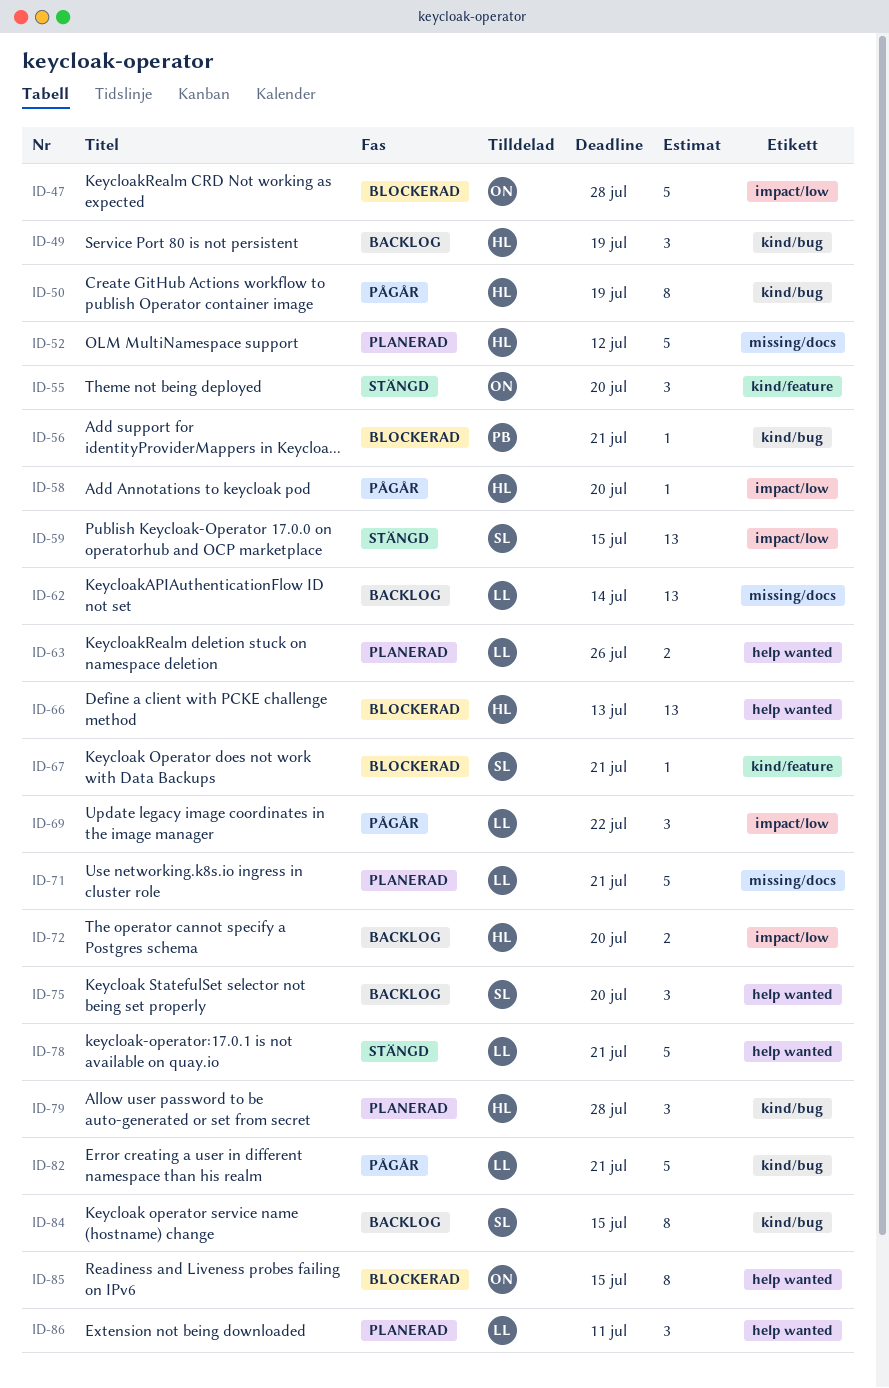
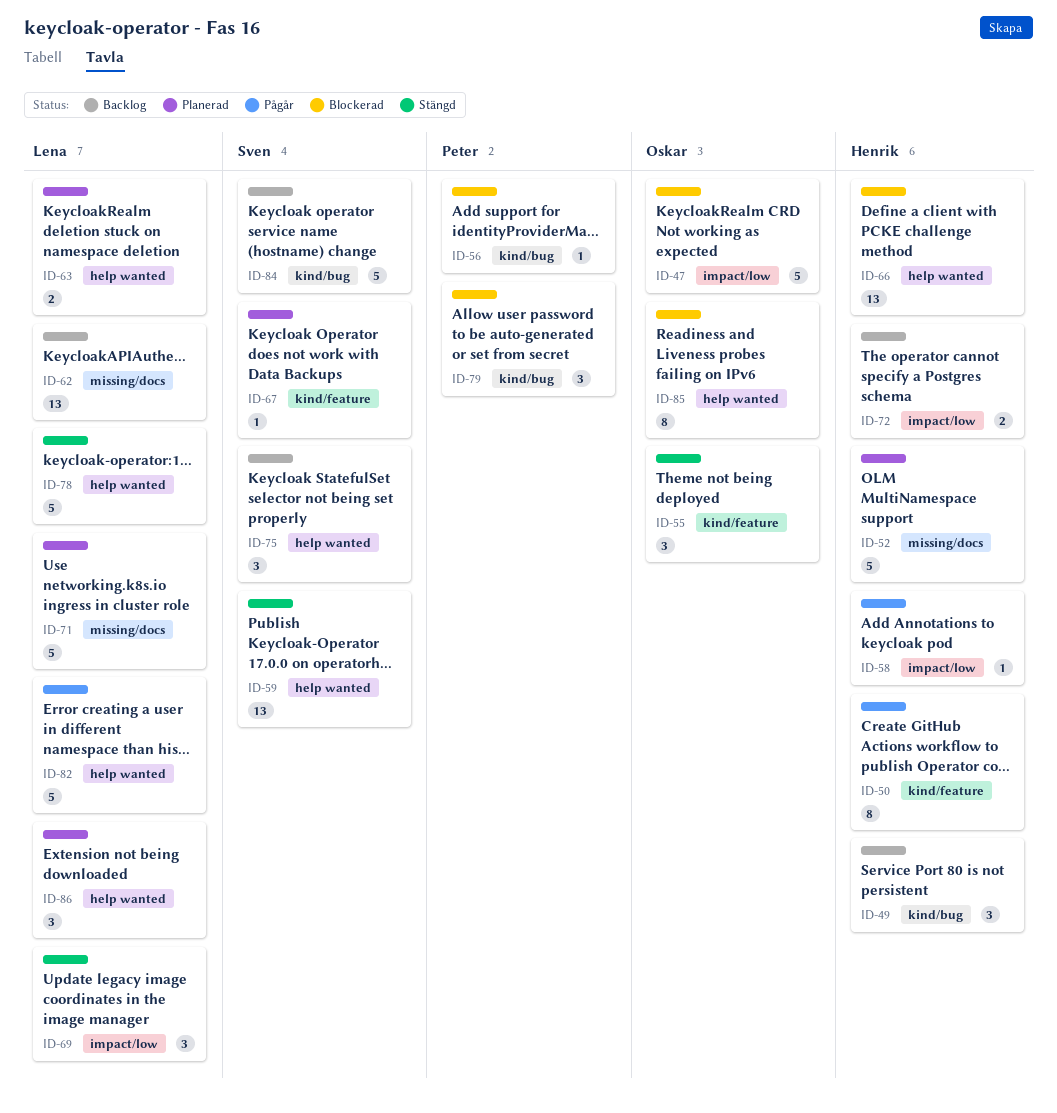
ID-50, label: kind/bug -> kind/feature
ID-59, label: impact/low -> help wanted
ID-67, status: Blockerad -> Planerad
ID-69, status: Pågår -> Stängd
ID-79, status: Planerad -> Blockerad
ID-79, owner: Henrik -> Peter
ID-82, label: kind/bug -> help wanted
ID-84, estimate: 8 -> 5

